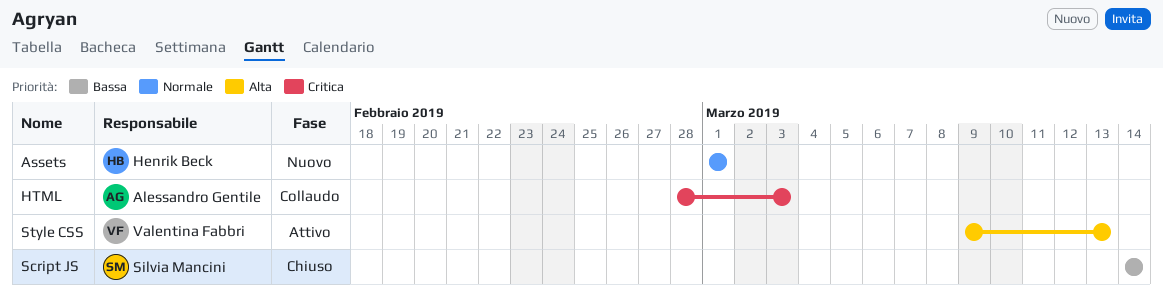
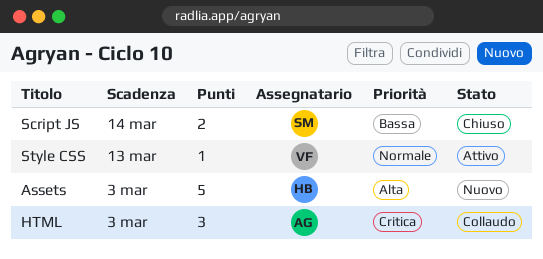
Assets, priority: Normale -> Alta
Assets, due: Mar 1 -> Mar 3
Style CSS, priority: Alta -> Normale

